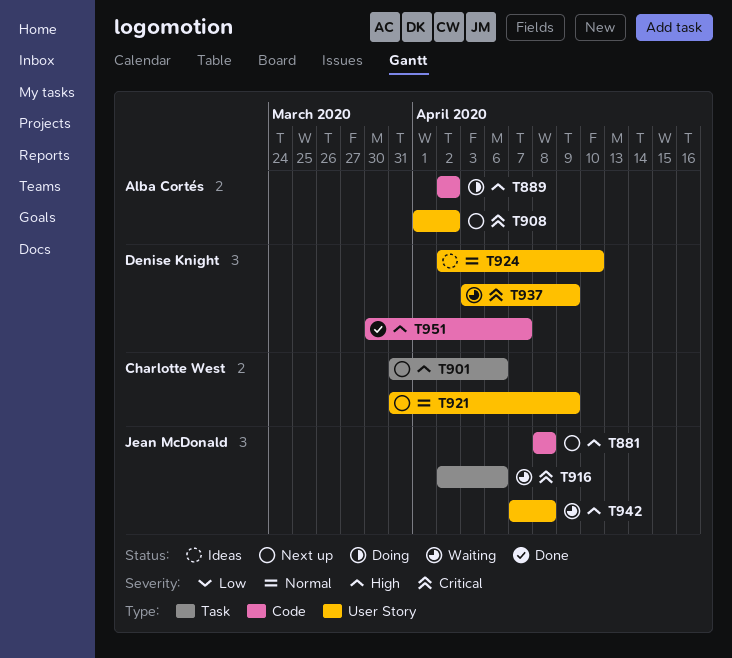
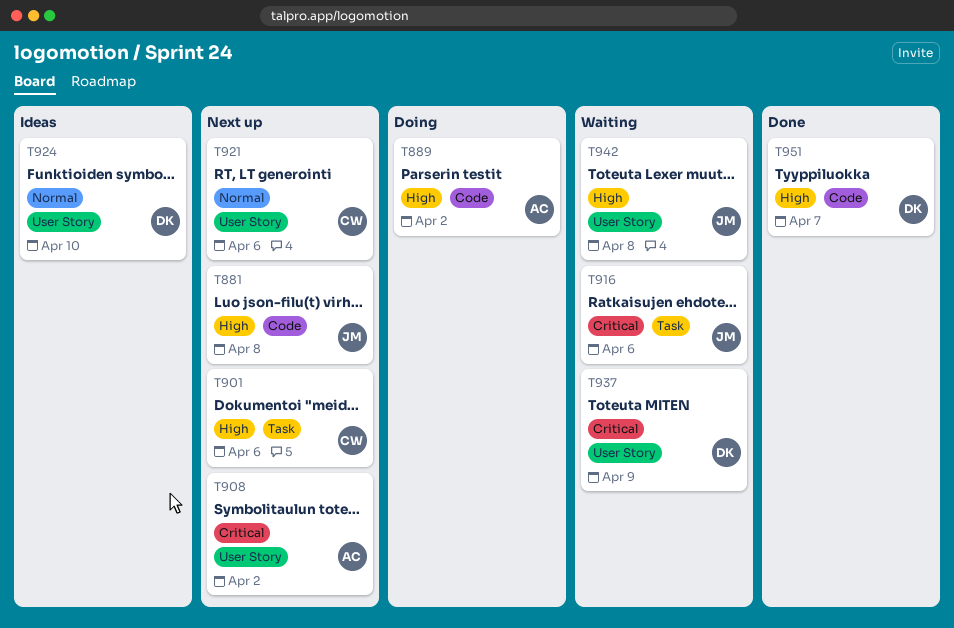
T921, due: Apr 9 -> Apr 6

